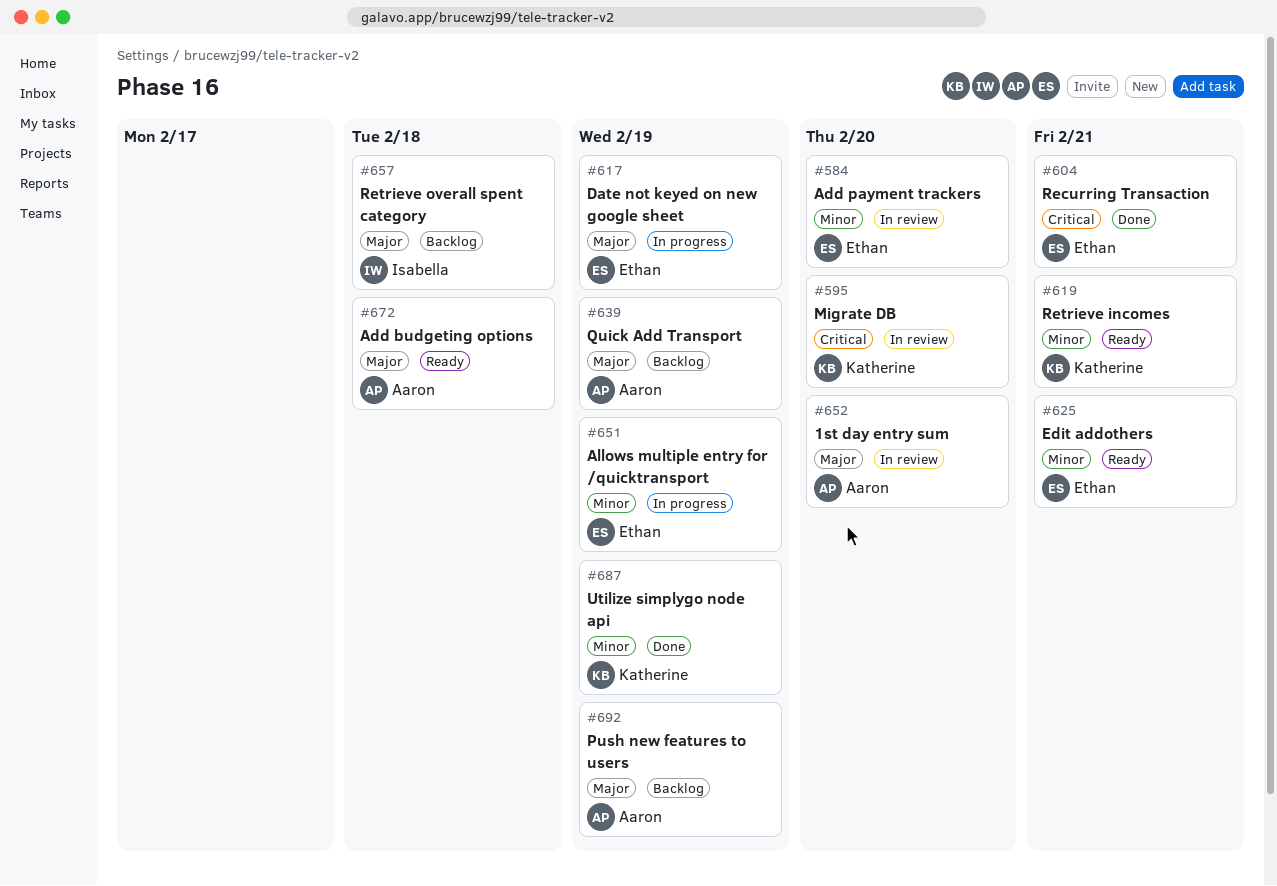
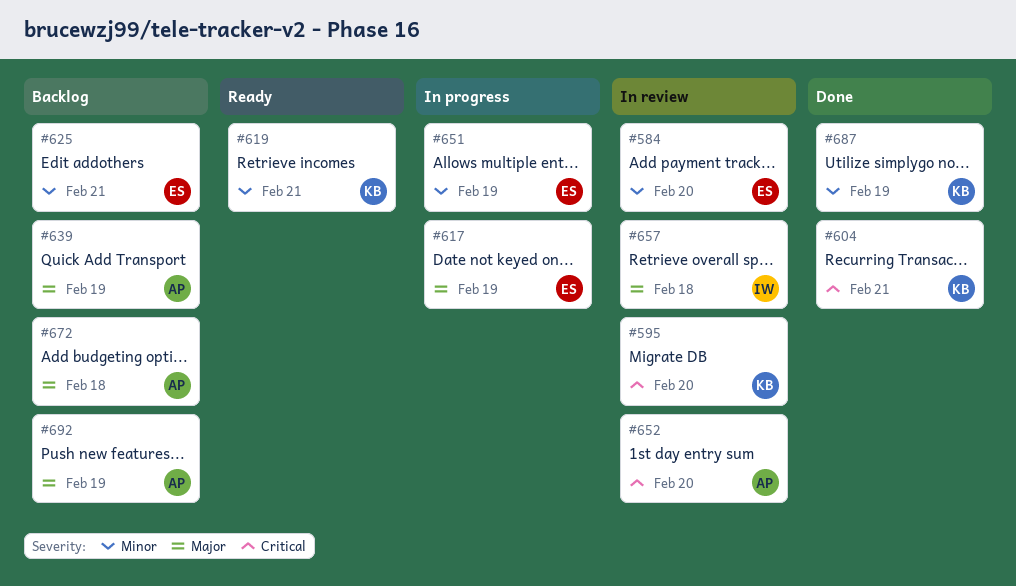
#604, owner: Ethan -> Katherine
#625, status: Ready -> Backlog
#652, priority: Major -> Critical
#657, status: Backlog -> In review
#672, status: Ready -> Backlog

